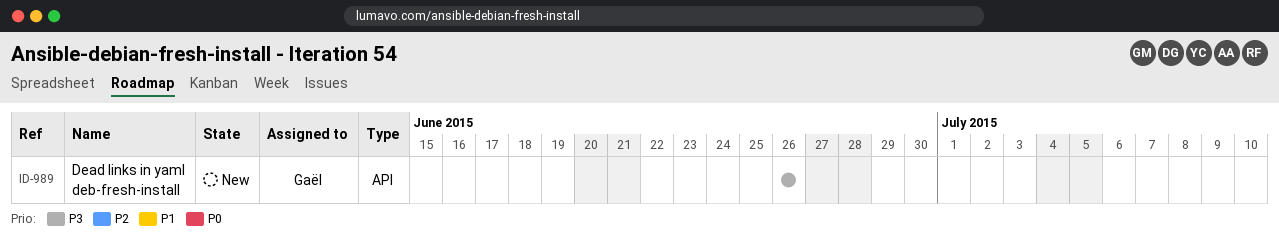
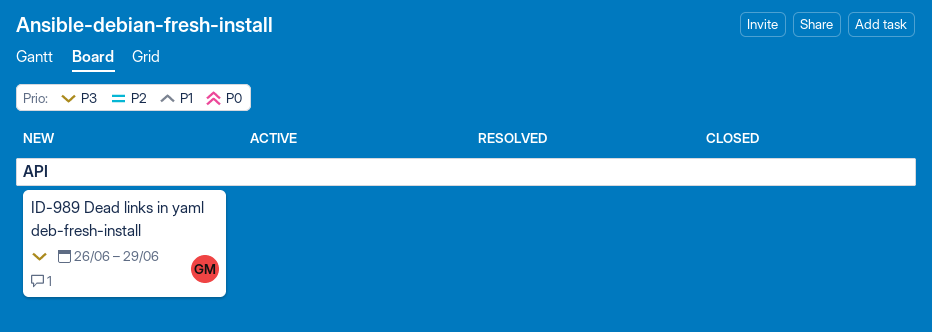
ID-989, due: Jun 26 -> Jun 29

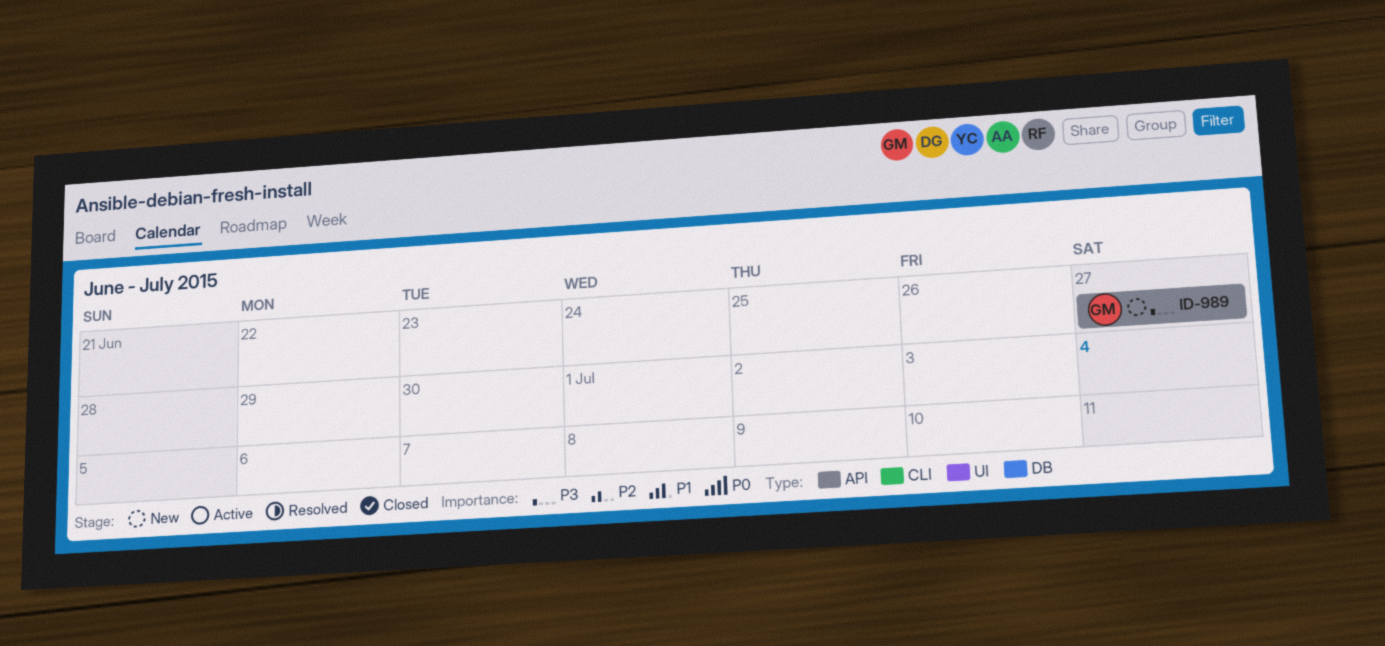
ID-989, start: Jun 26 -> Jun 27
ID-989, due: Jun 29 -> Jun 27

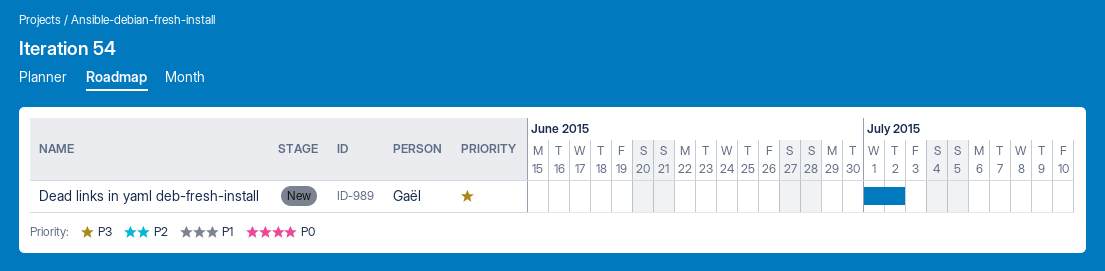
ID-989, start: Jun 27 -> Jul 1
ID-989, due: Jun 27 -> Jul 2

